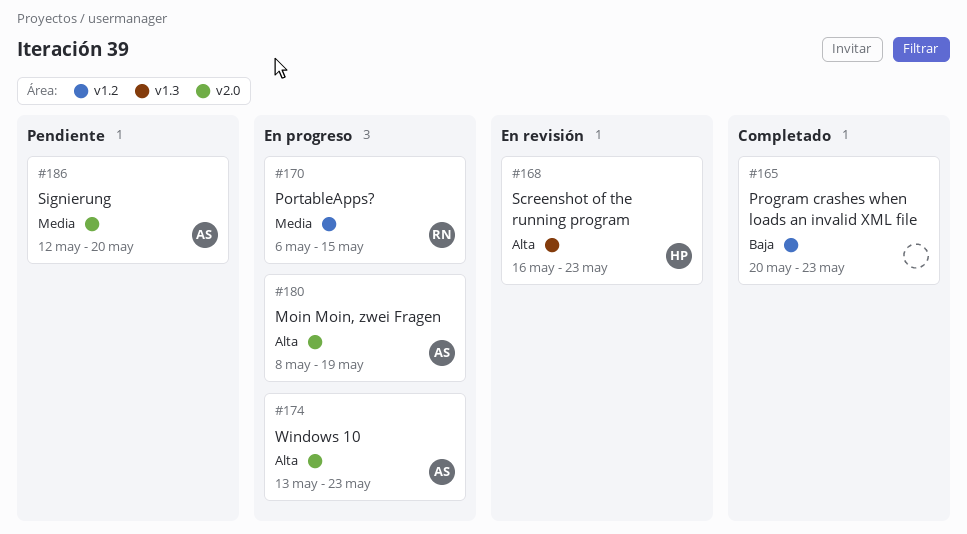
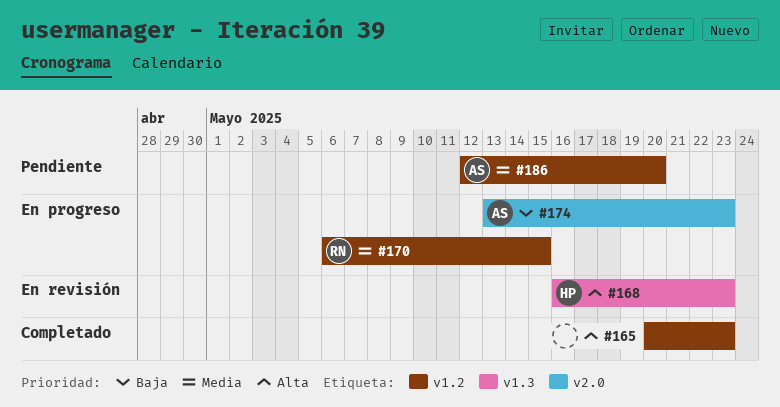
#165, priority: Baja -> Alta
#174, priority: Alta -> Baja
#180: present -> none
#186, label: v2.0 -> v1.2

